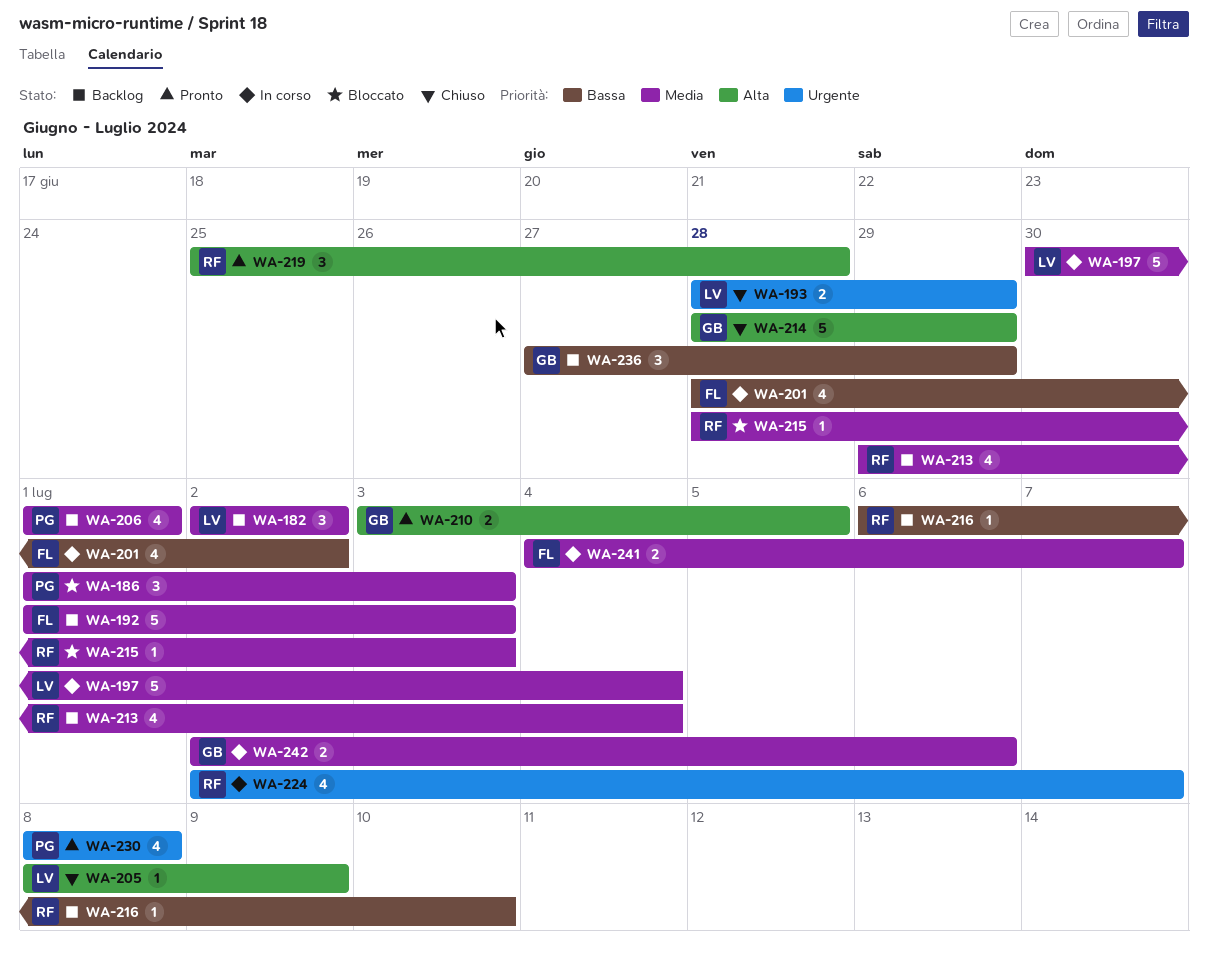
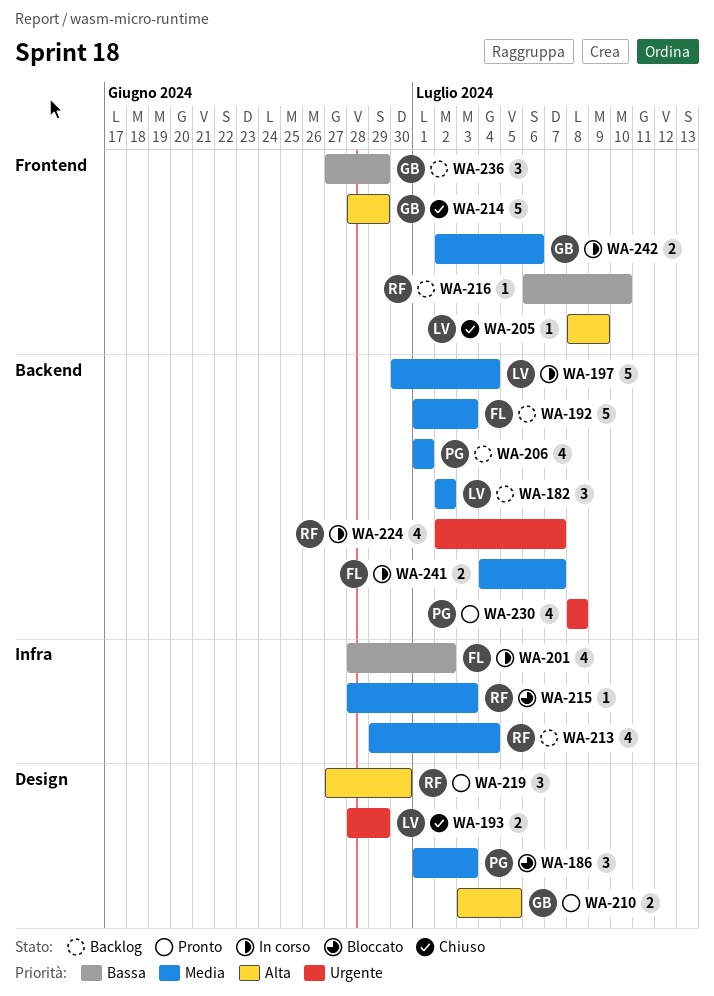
WA-219, start: Jun 25 -> Jun 27
WA-219, due: Jun 28 -> Jun 30

